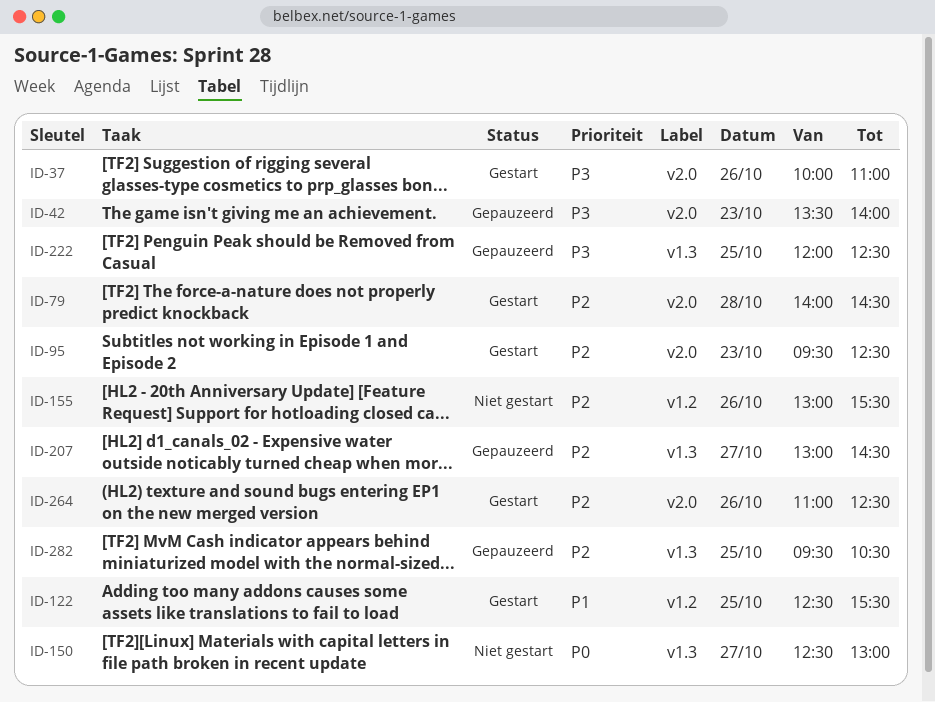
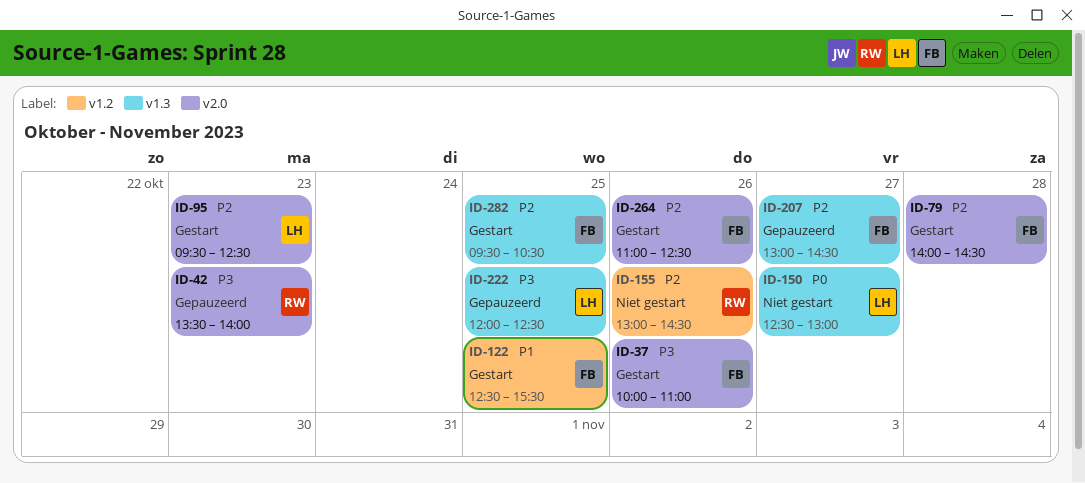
ID-155, ends: 15:30 -> 14:30
ID-282, status: Gepauzeerd -> Gestart

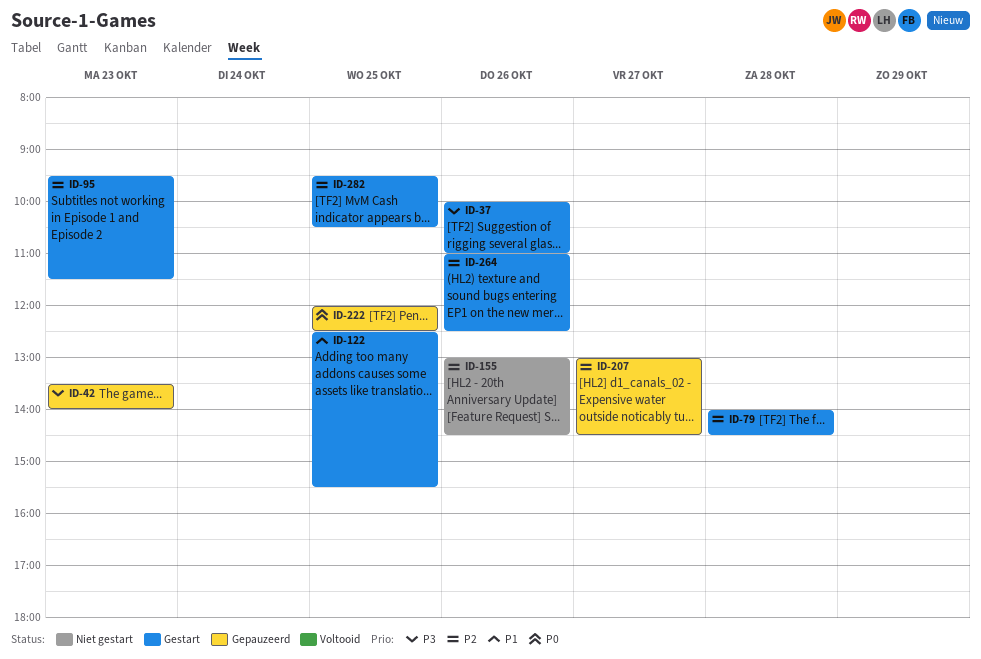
ID-95, ends: 12:30 -> 11:30
ID-150: present -> none
ID-222, priority: P3 -> P0

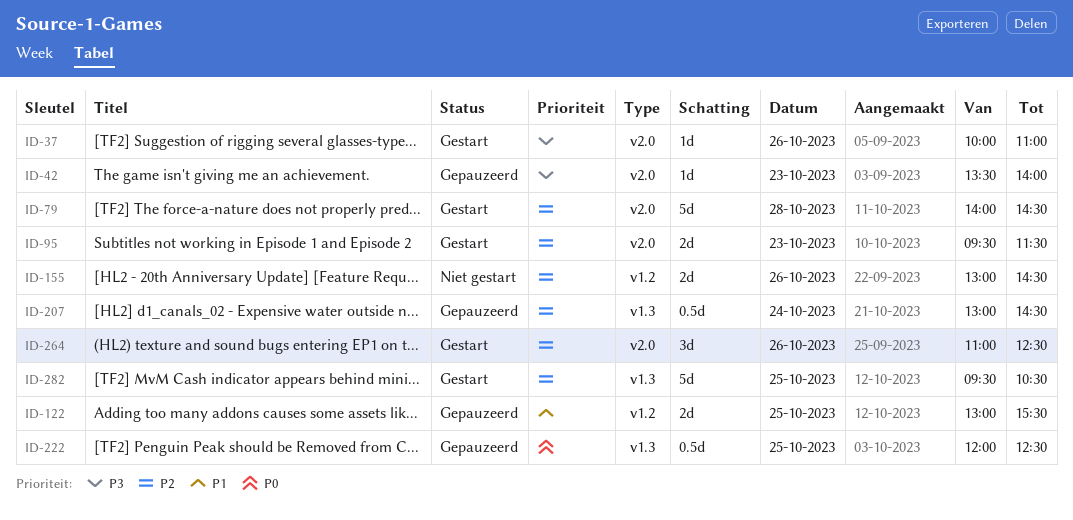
ID-122, status: Gestart -> Gepauzeerd
ID-122, begins: 12:30 -> 13:00
ID-207, day: Oct 27 -> Oct 24

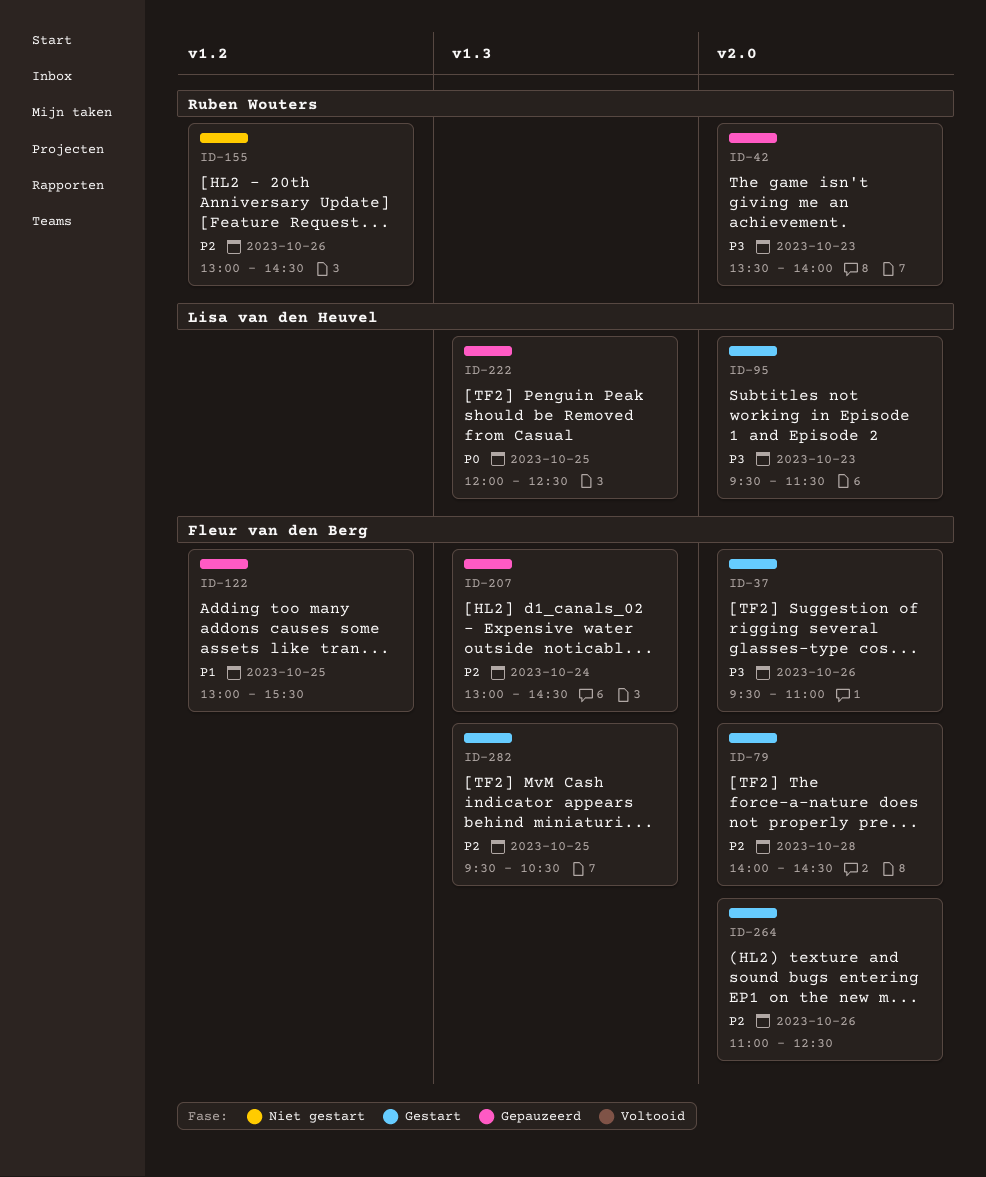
ID-37, begins: 10:00 -> 09:30
ID-95, priority: P2 -> P3

